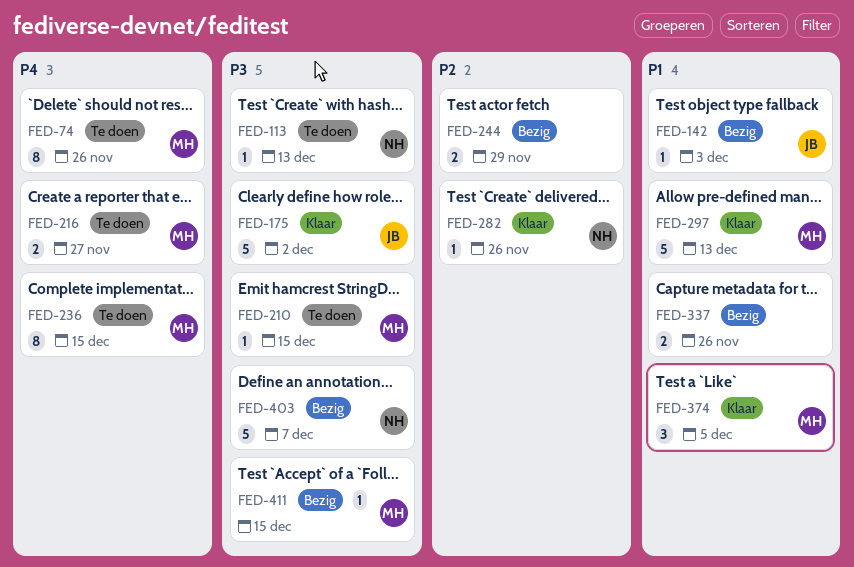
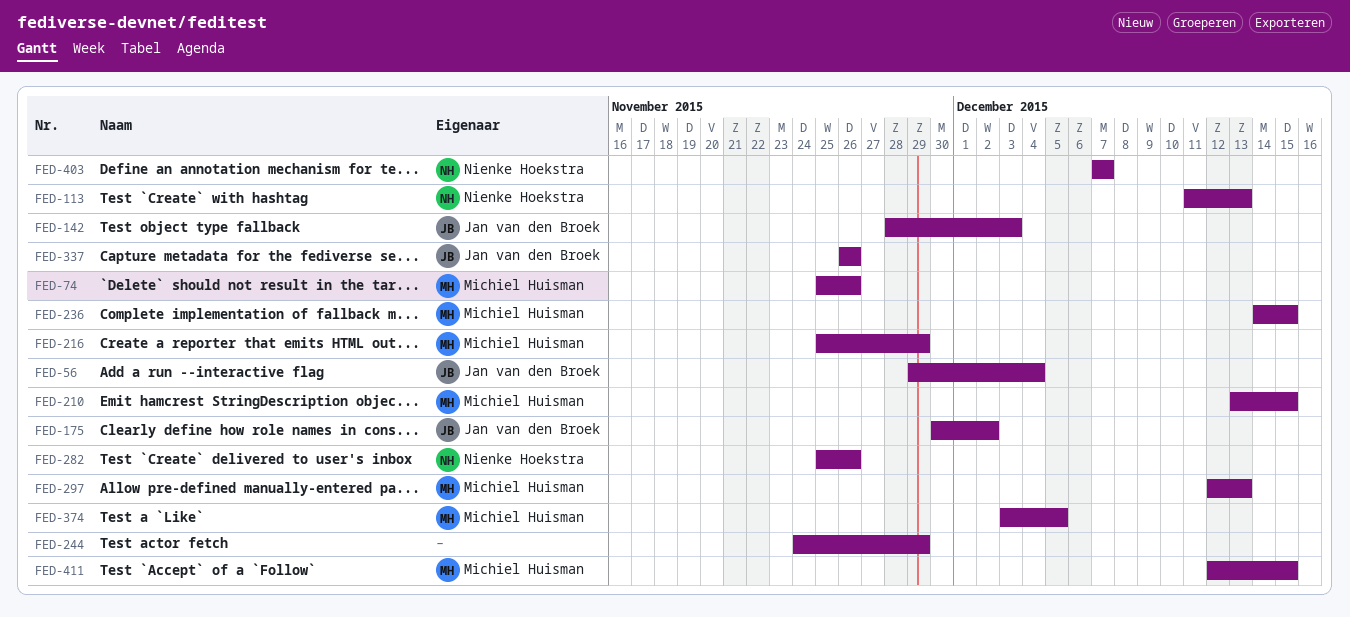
FED-56: none -> present
FED-216, due: Nov 27 -> Nov 29
FED-337, owner: none -> Jan van den Broek

